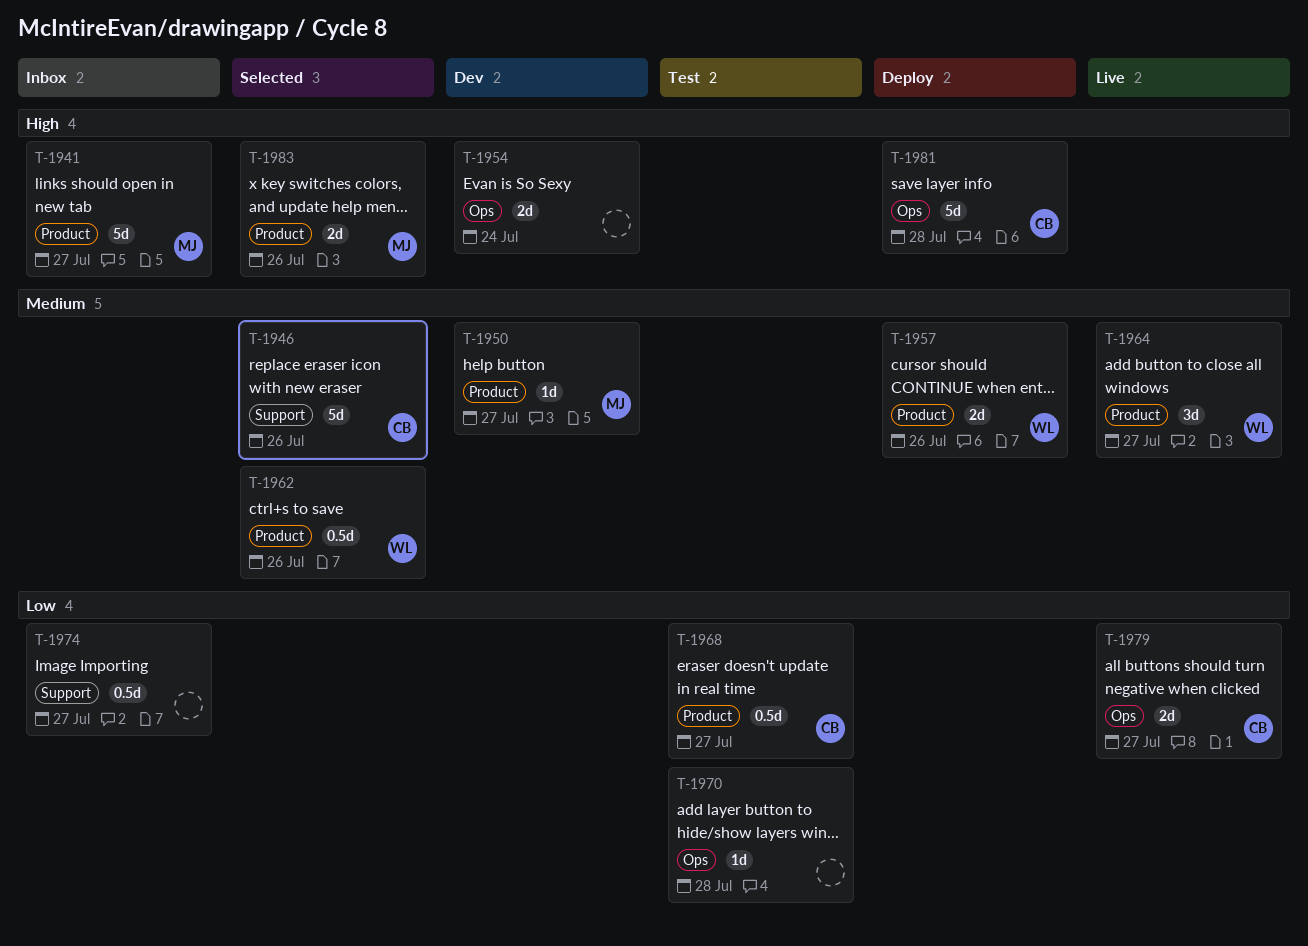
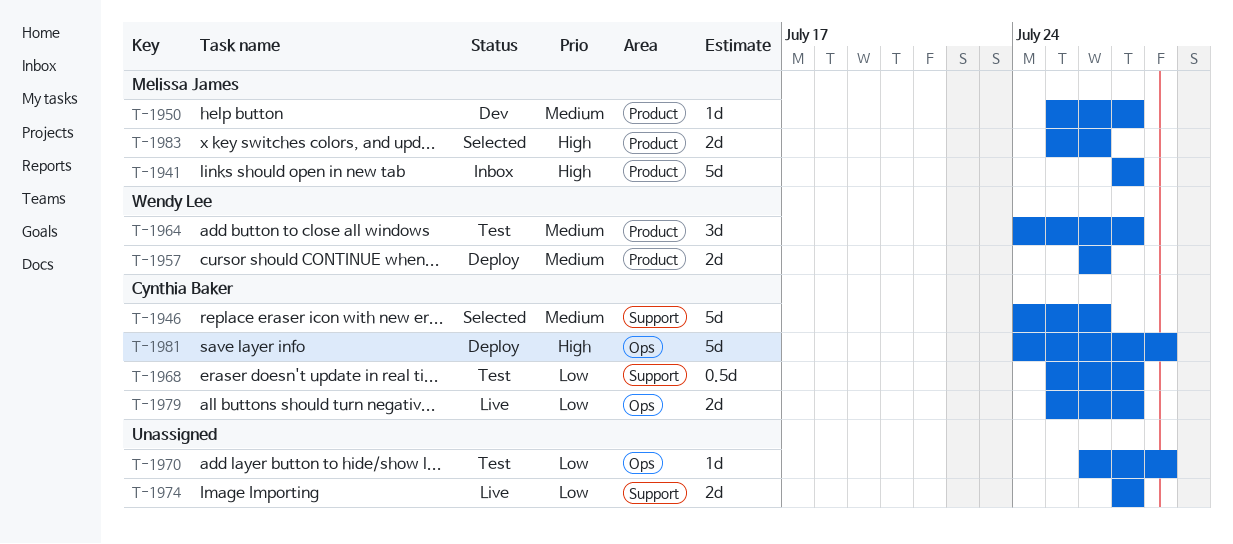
T-1954: present -> none
T-1962: present -> none
T-1964, status: Live -> Test
T-1968, label: Product -> Support
T-1974, status: Inbox -> Live
T-1974, estimate: 0.5d -> 2d

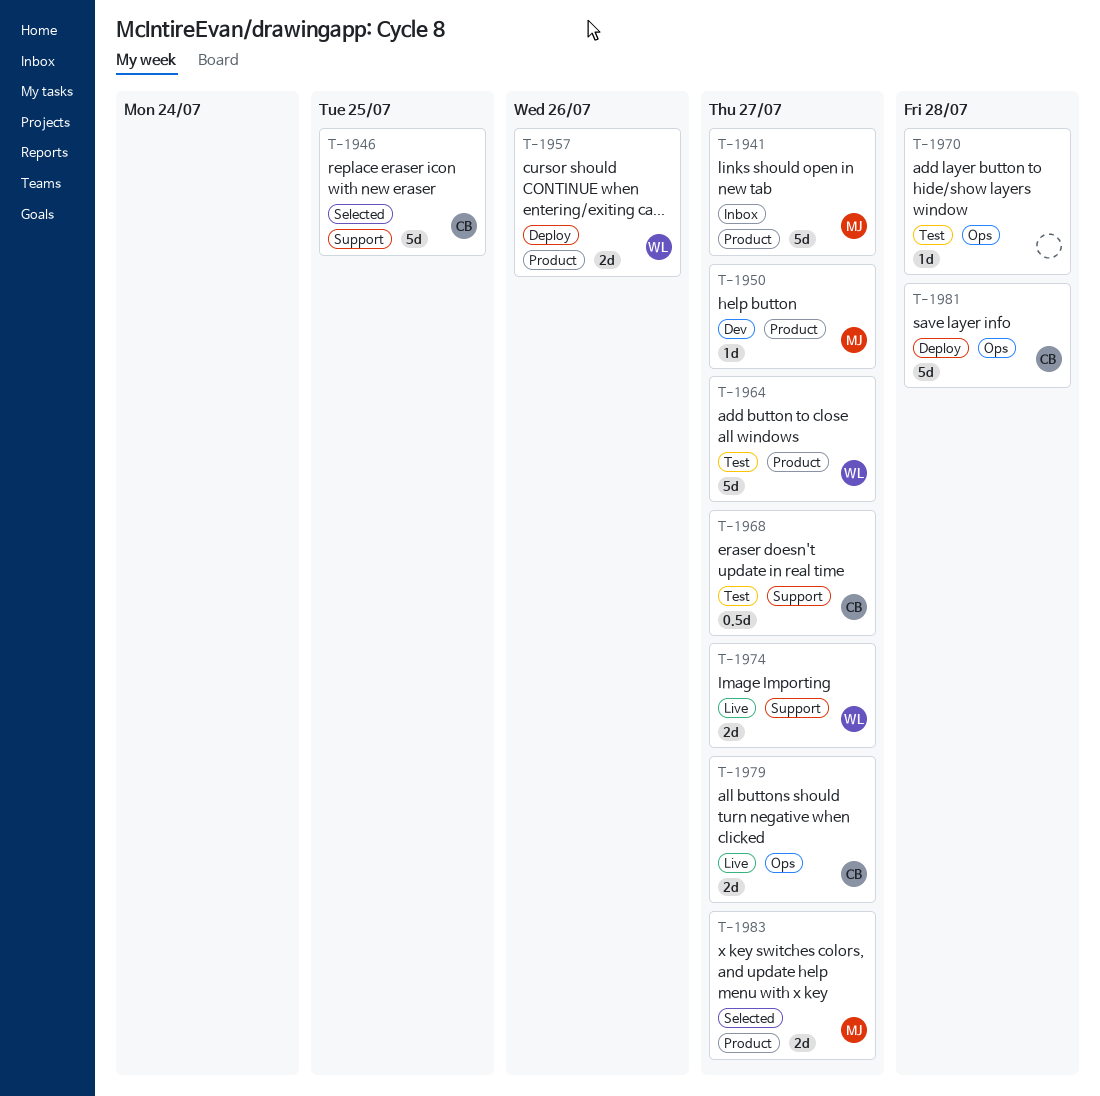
T-1946, due: Jul 26 -> Jul 25
T-1964, estimate: 3d -> 5d
T-1974, owner: none -> Wendy Lee
T-1983, due: Jul 26 -> Jul 27

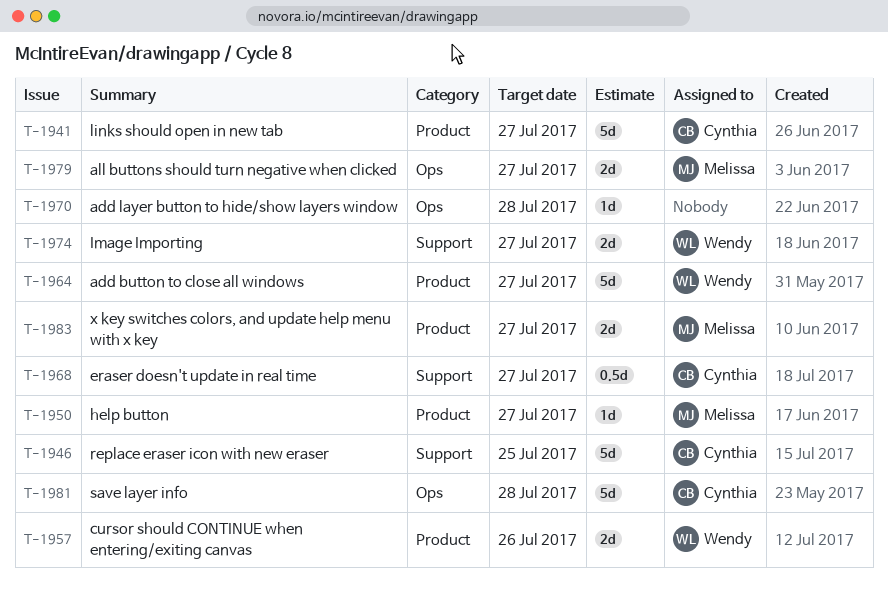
T-1941, owner: Melissa -> Cynthia
T-1979, owner: Cynthia -> Melissa

